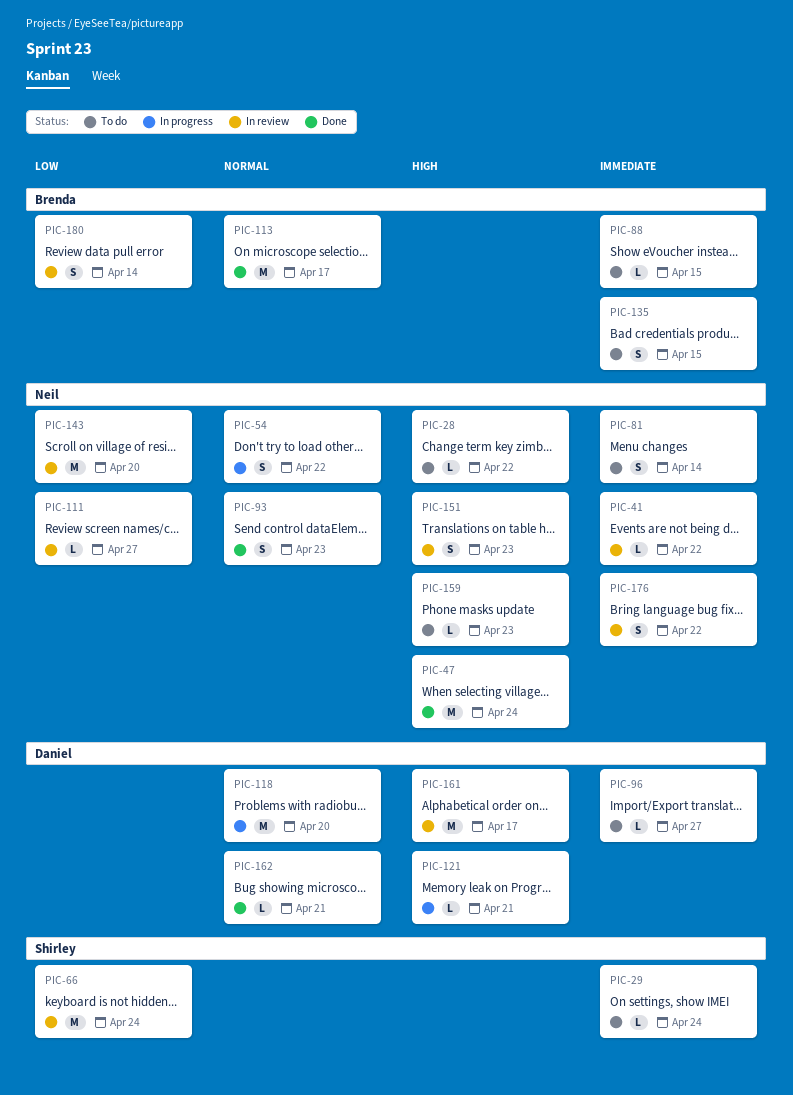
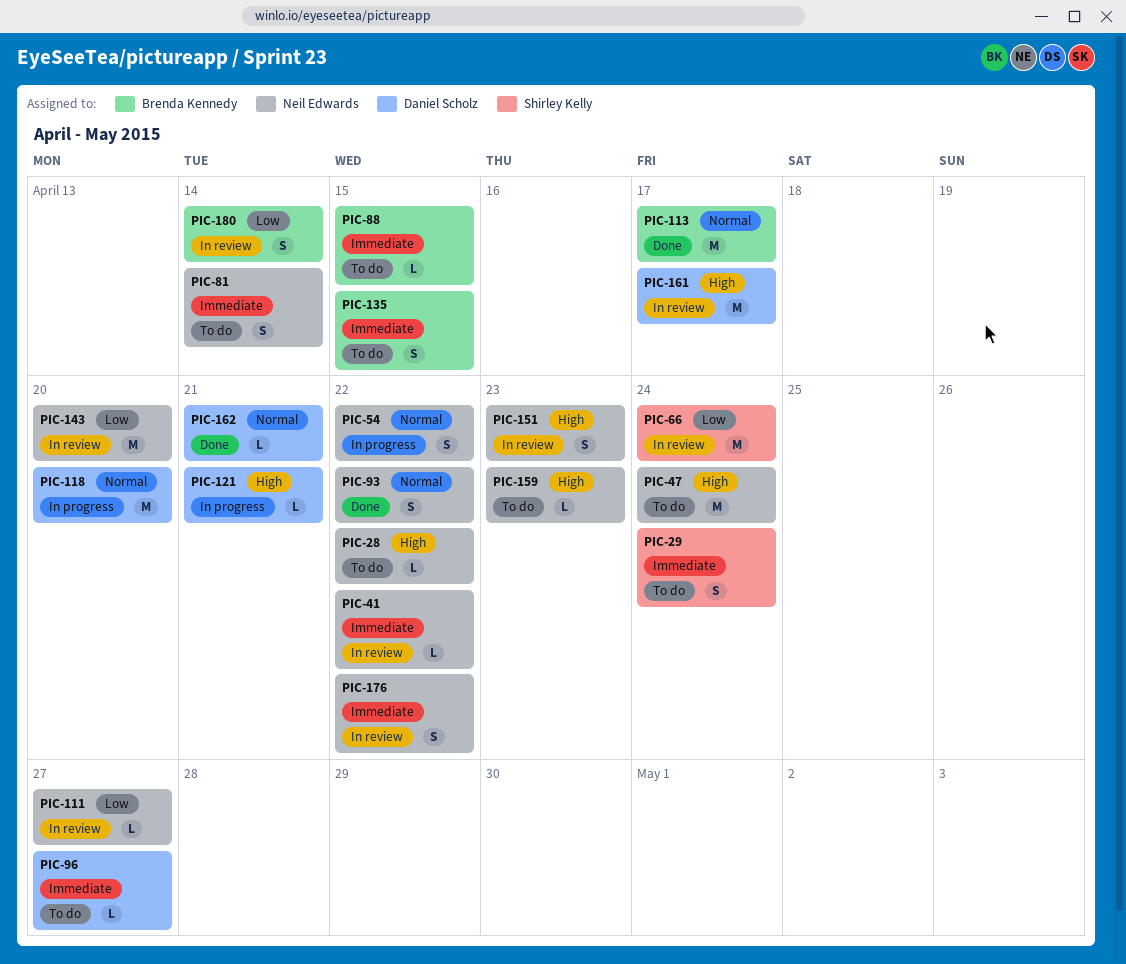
PIC-29, estimate: L -> S
PIC-47, status: Done -> To do
PIC-93, due: Apr 23 -> Apr 22

